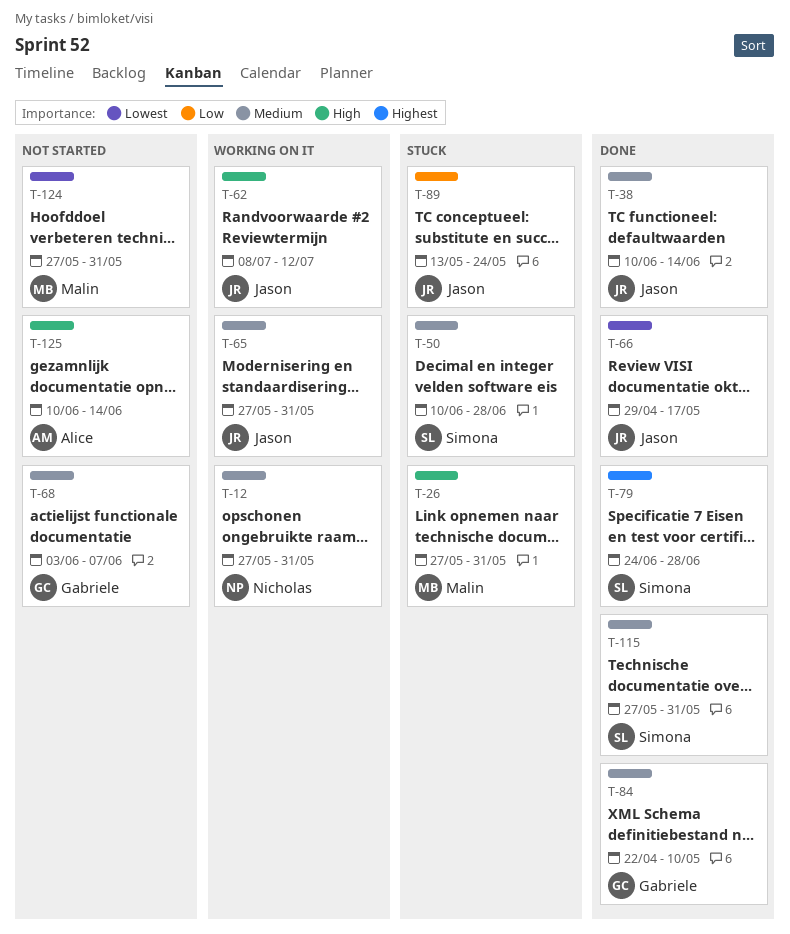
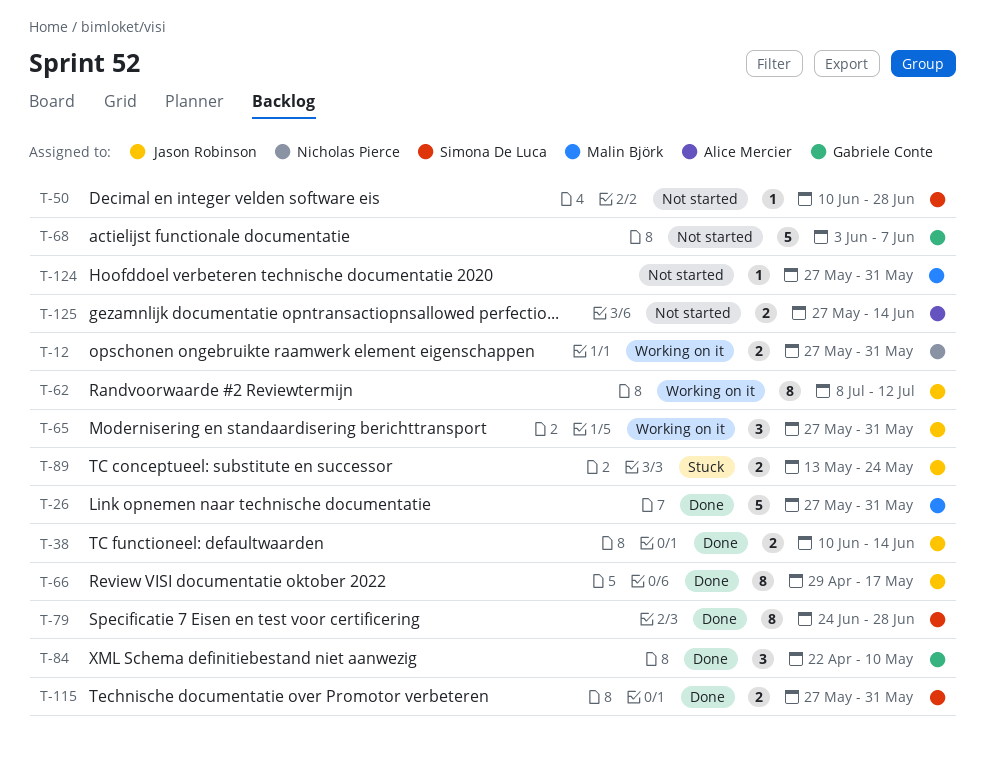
T-26, status: Stuck -> Done
T-50, status: Stuck -> Not started
T-125, start: Jun 10 -> May 27

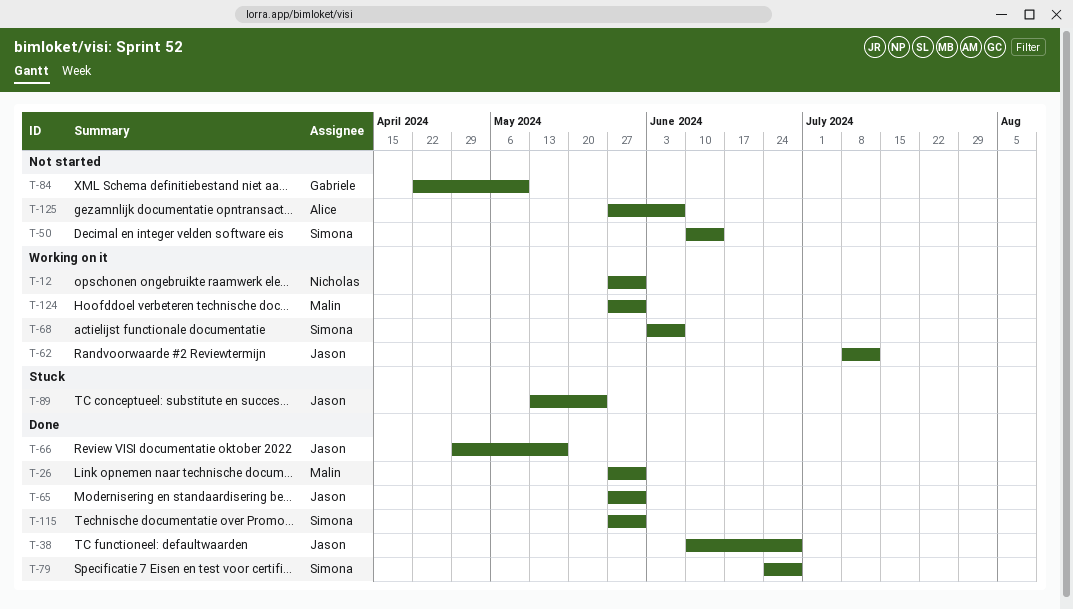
T-38, due: Jun 14 -> Jun 28
T-50, due: Jun 28 -> Jun 14
T-65, status: Working on it -> Done
T-68, status: Not started -> Working on it
T-68, owner: Gabriele Conte -> Simona De Luca
T-84, status: Done -> Not started
T-124, status: Not started -> Working on it
T-125, due: Jun 14 -> Jun 7

